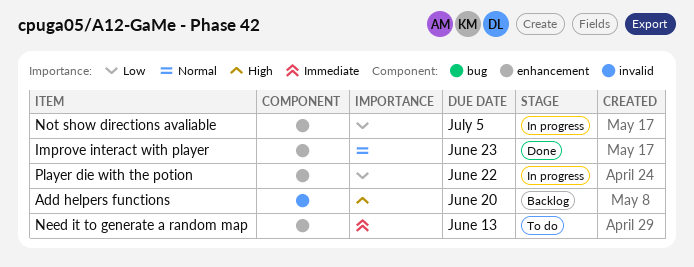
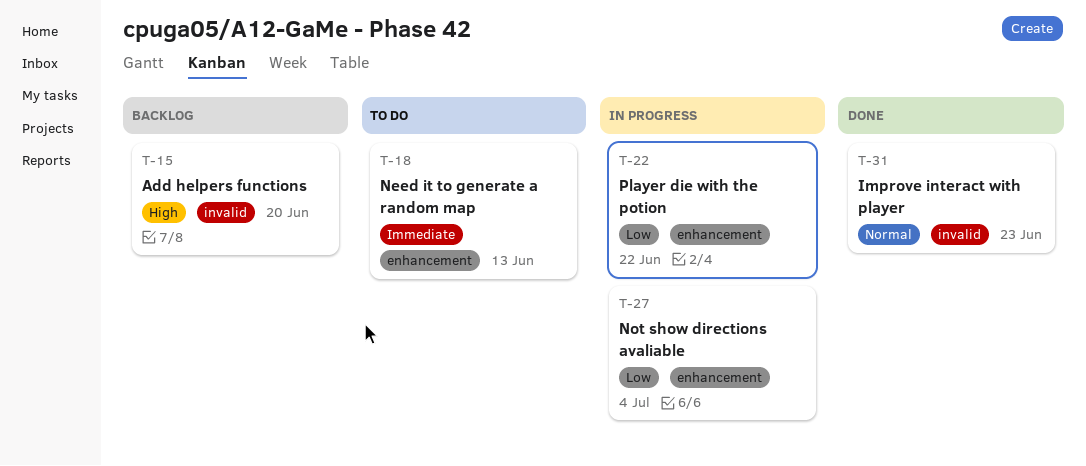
Improve interact with player, label: enhancement -> invalid
Not show directions avaliable, due: Jul 5 -> Jul 4

